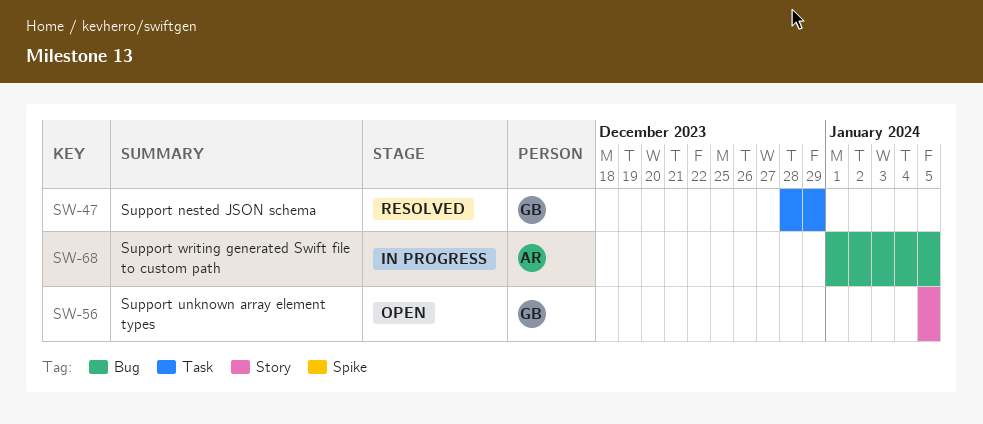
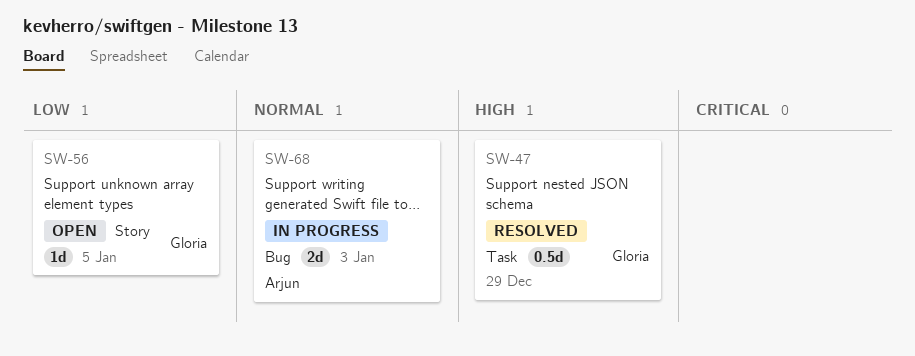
SW-68, due: Jan 5 -> Jan 3

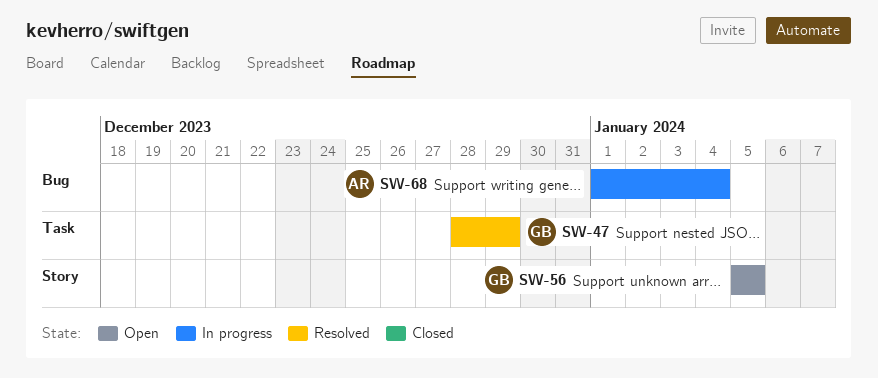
SW-68, due: Jan 3 -> Jan 4

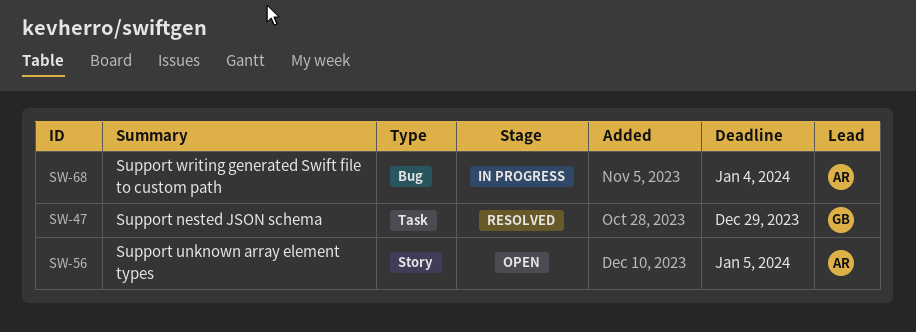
SW-56, owner: GB -> AR

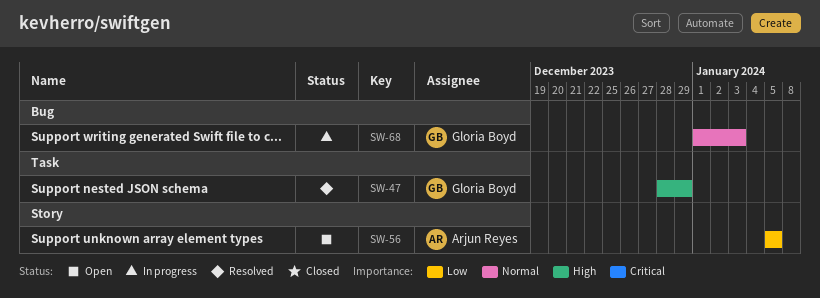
SW-68, owner: Arjun Reyes -> Gloria Boyd
SW-68, due: Jan 4 -> Jan 3

